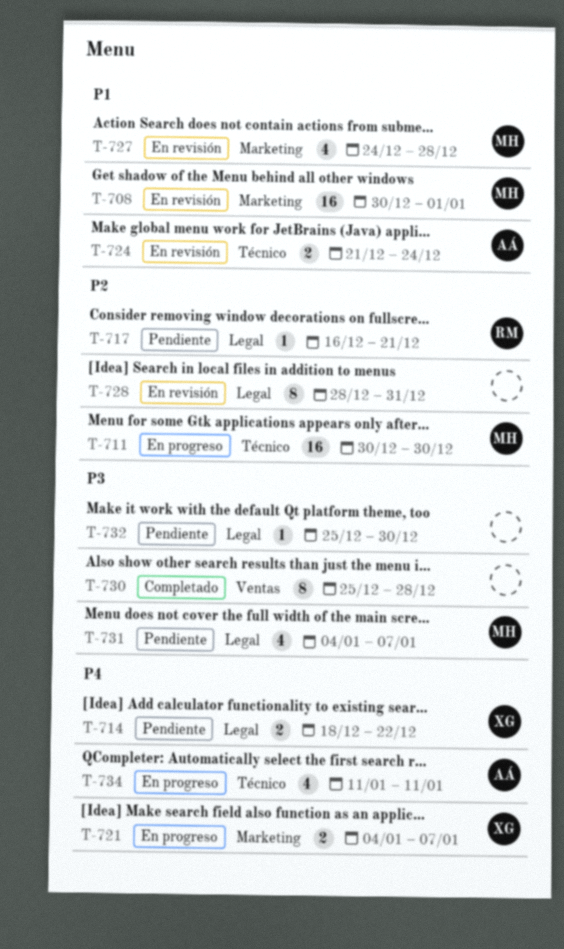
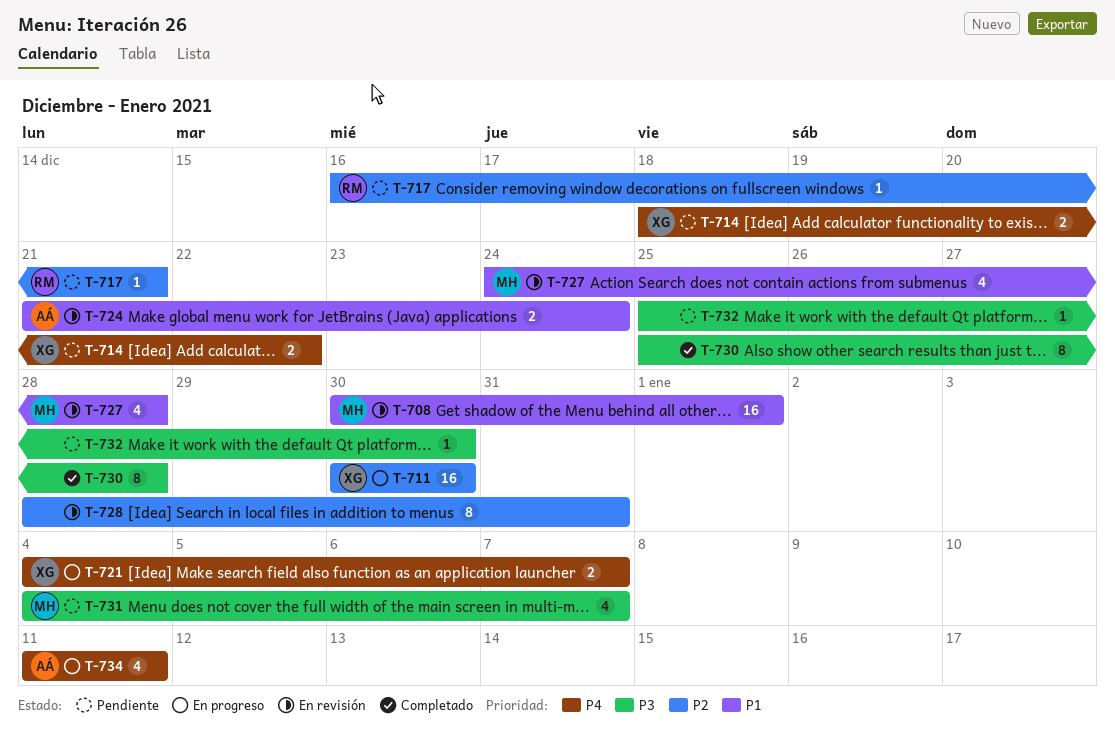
T-711, owner: MH -> XG

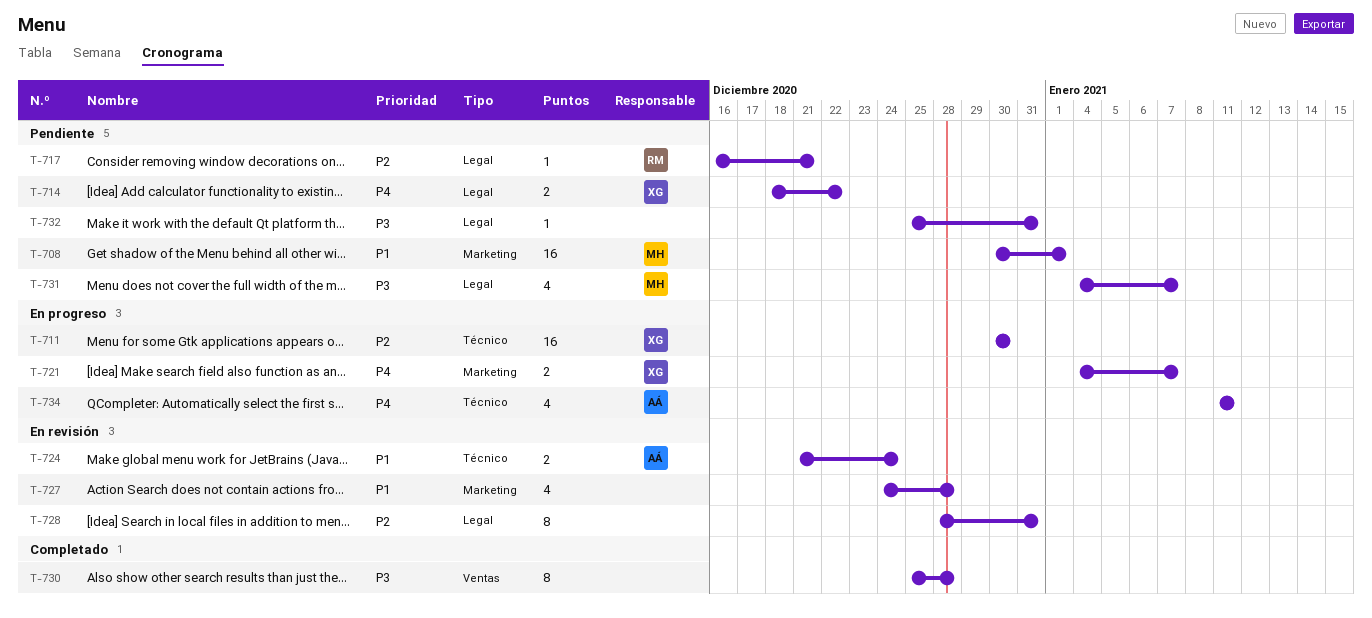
T-708, status: En revisión -> Pendiente
T-727, owner: MH -> none
T-732, due: Dec 30 -> Dec 31

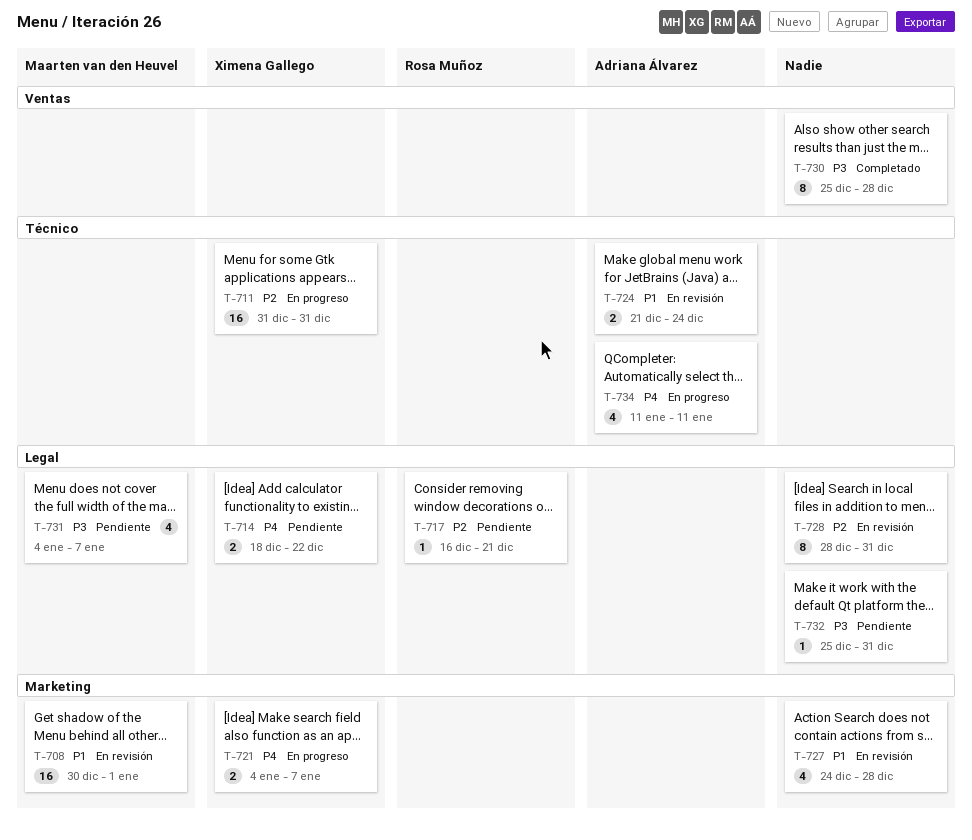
T-708, status: Pendiente -> En revisión
T-711, start: Dec 30 -> Dec 31
T-711, due: Dec 30 -> Dec 31

